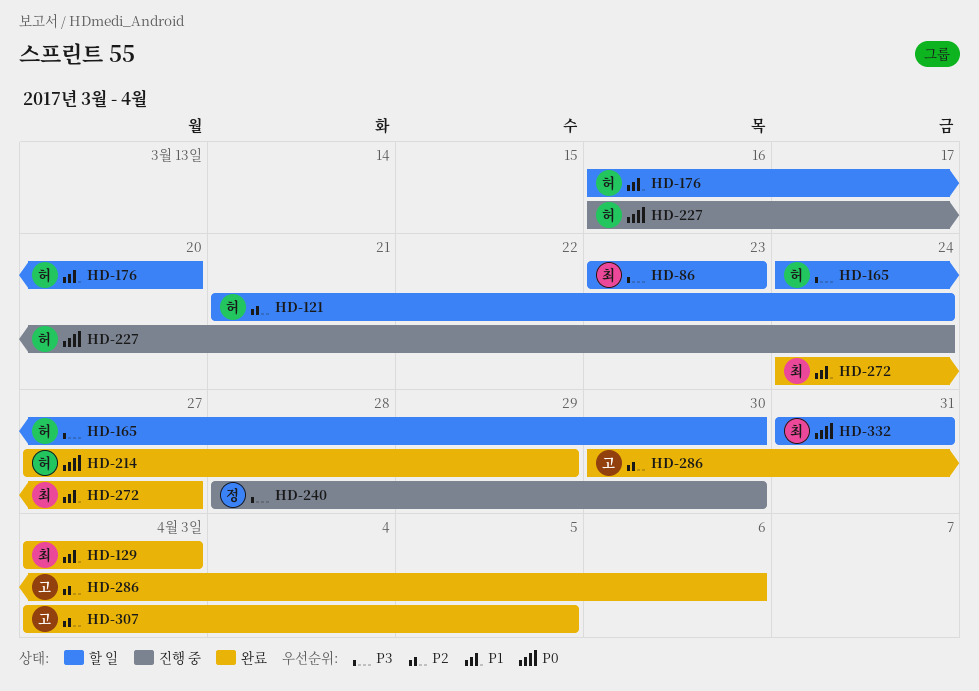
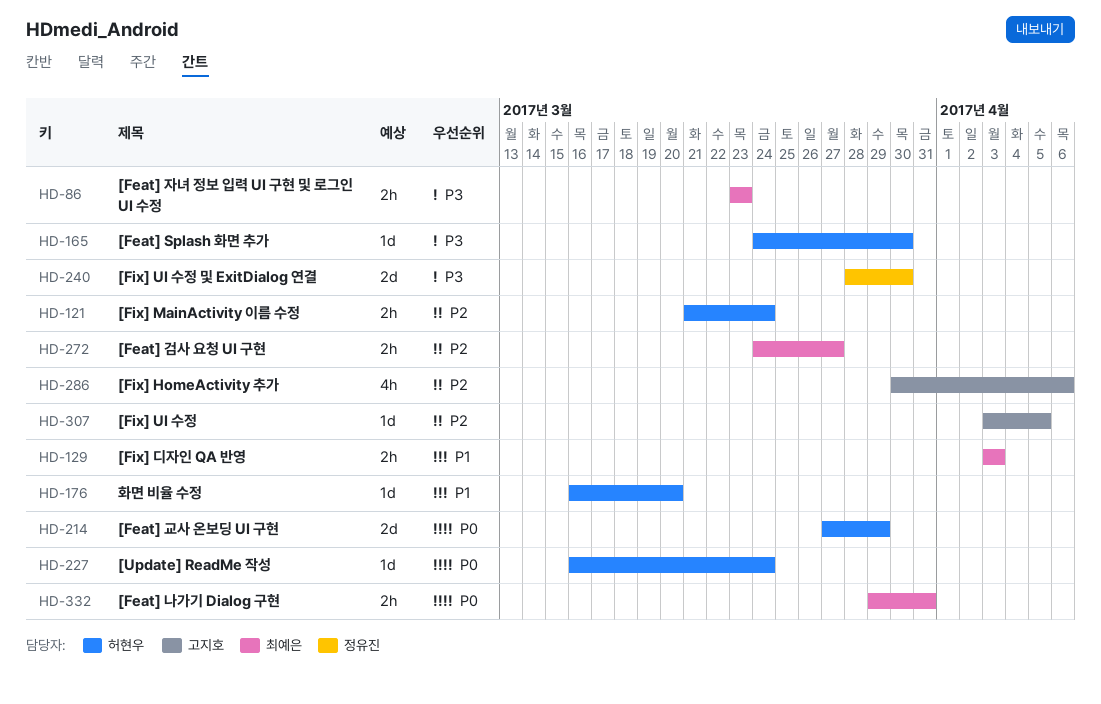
HD-272, priority: P1 -> P2
HD-332, start: Mar 31 -> Mar 29

